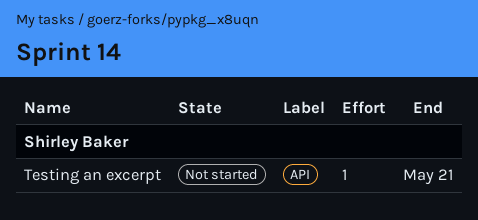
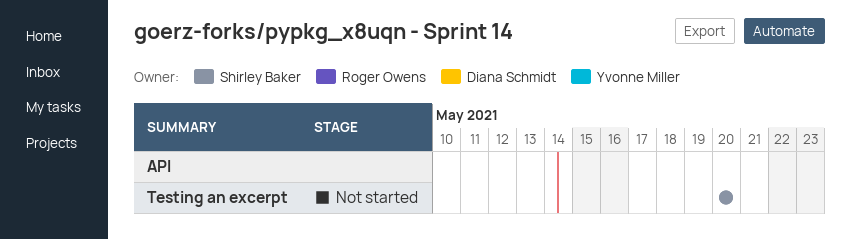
Testing an excerpt, due: May 21 -> May 20

